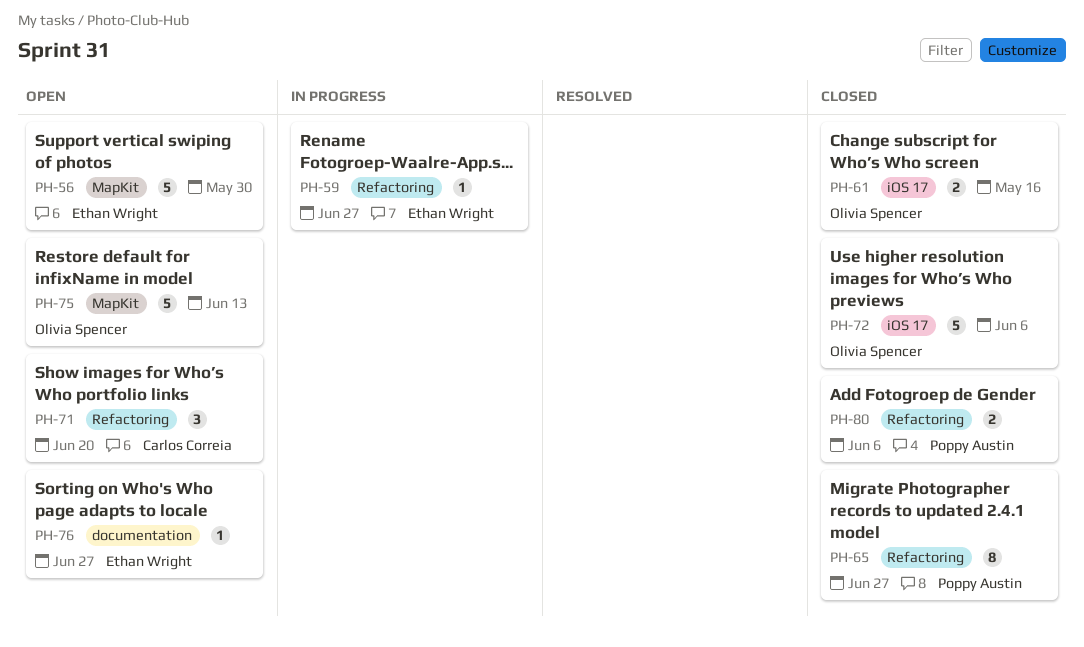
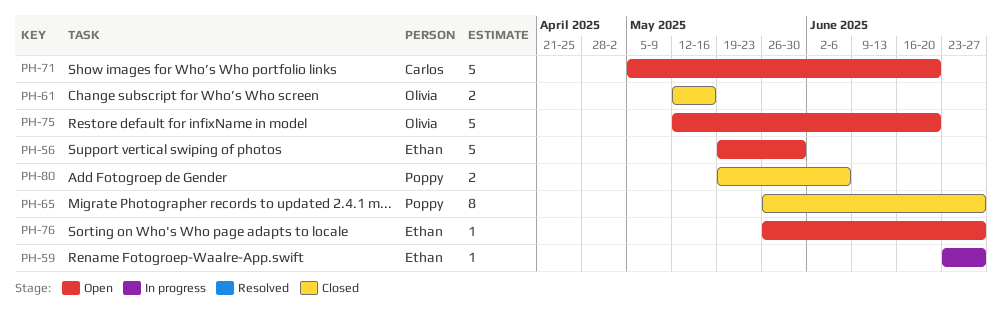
PH-71, estimate: 3 -> 5
PH-72: present -> none
PH-75, due: Jun 13 -> Jun 20

